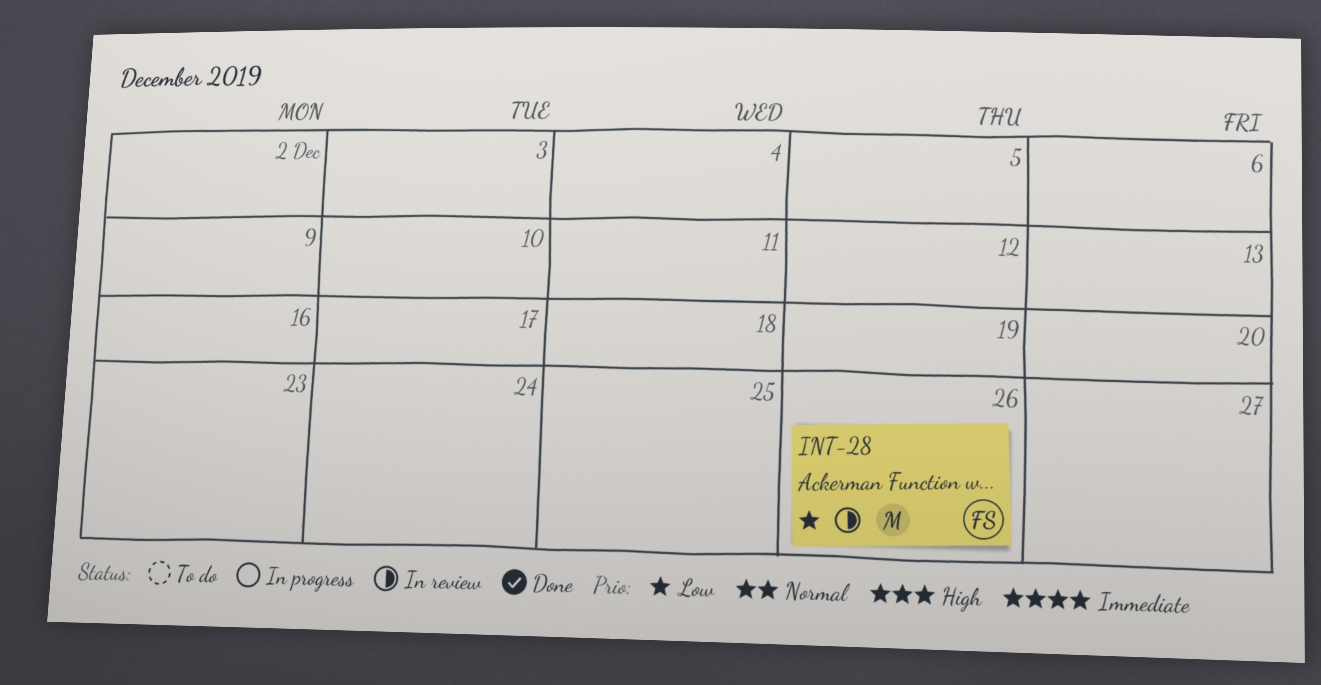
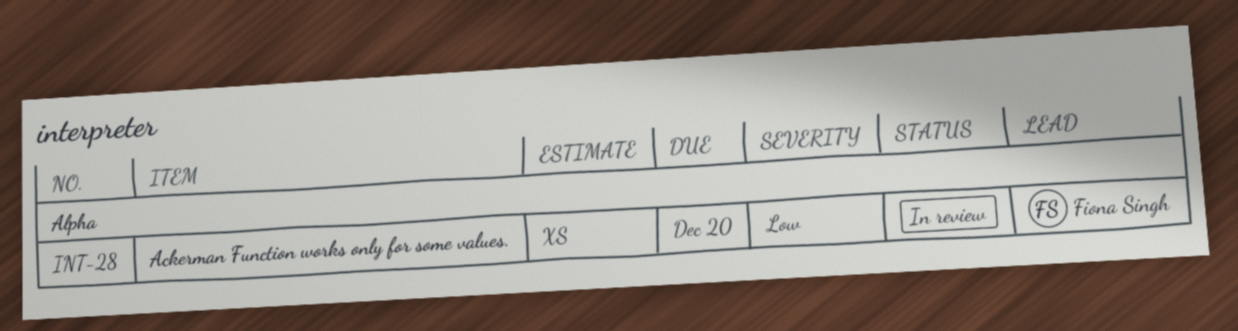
INT-28, estimate: M -> XS
INT-28, due: Dec 26 -> Dec 20

